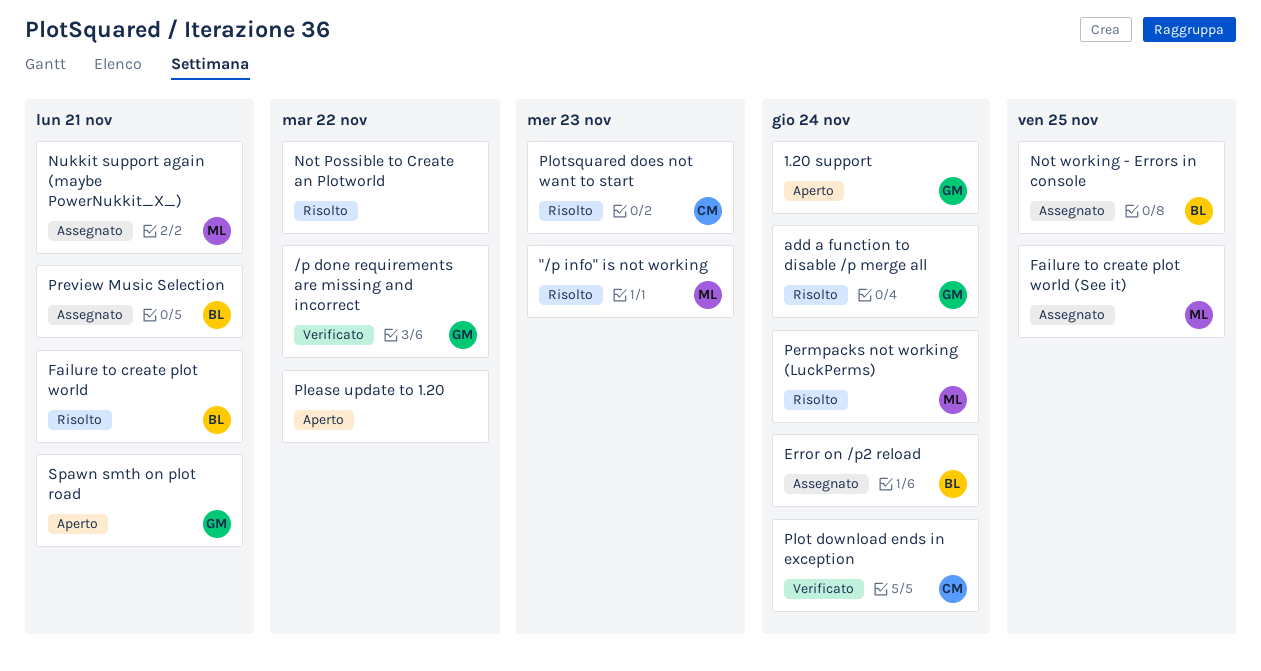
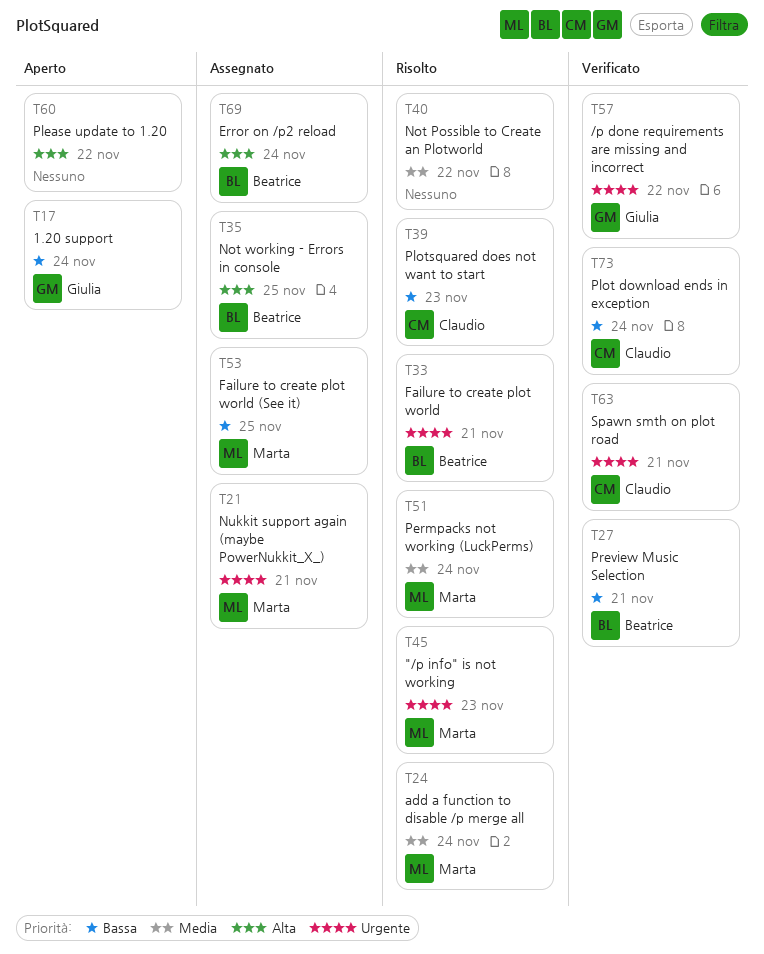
add a function to disable /p merge all, owner: Giulia -> Marta
Preview Music Selection, status: Assegnato -> Verificato
Spawn smth on plot road, status: Aperto -> Verificato
Spawn smth on plot road, owner: Giulia -> Claudio

